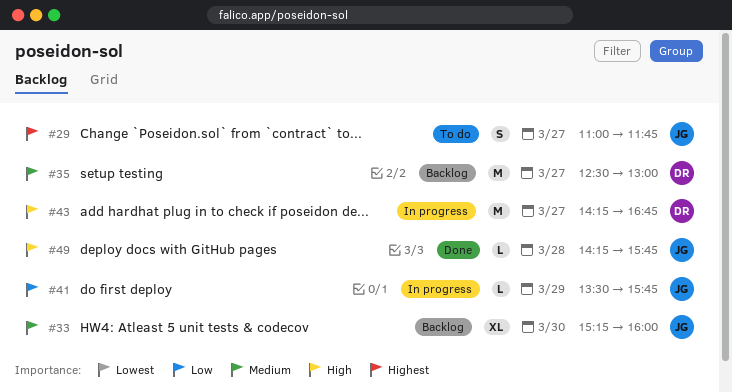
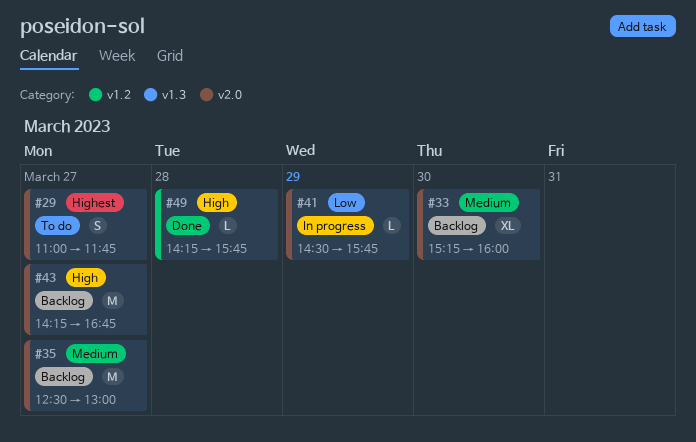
#41, begins: 13:30 -> 14:30
#43, status: In progress -> Backlog

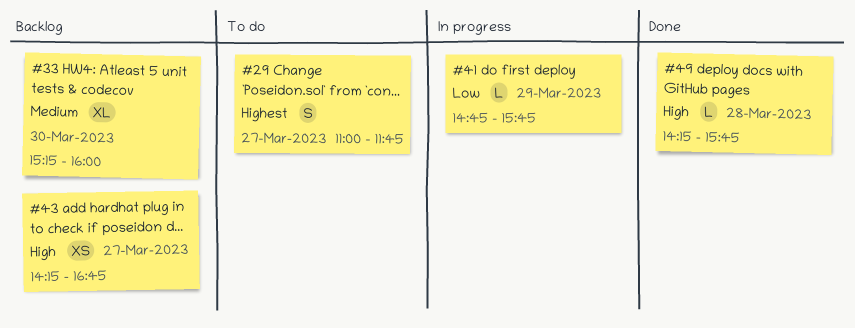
#35: present -> none
#41, begins: 14:30 -> 14:45
#43, estimate: M -> XS

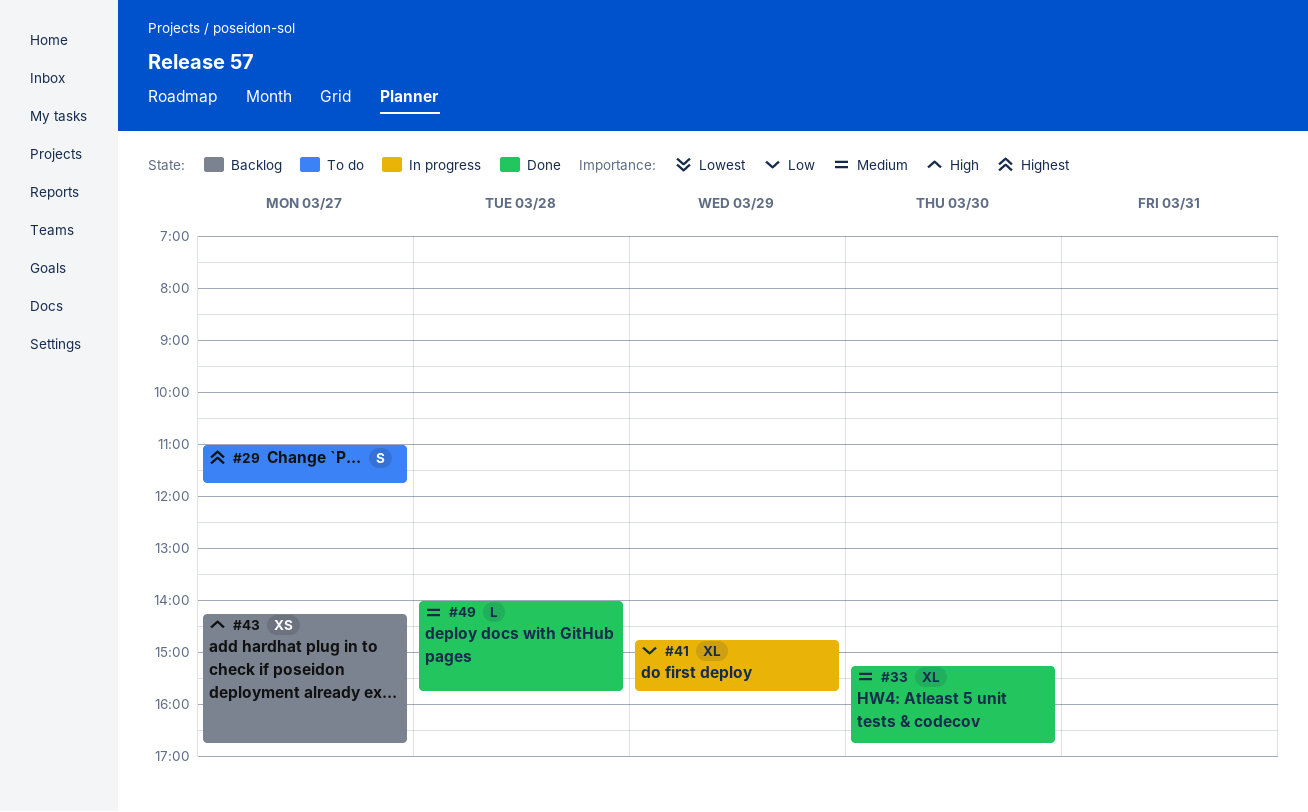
#33, status: Backlog -> Done
#33, ends: 16:00 -> 16:45
#41, estimate: L -> XL
#49, priority: High -> Medium
#49, begins: 14:15 -> 14:00

